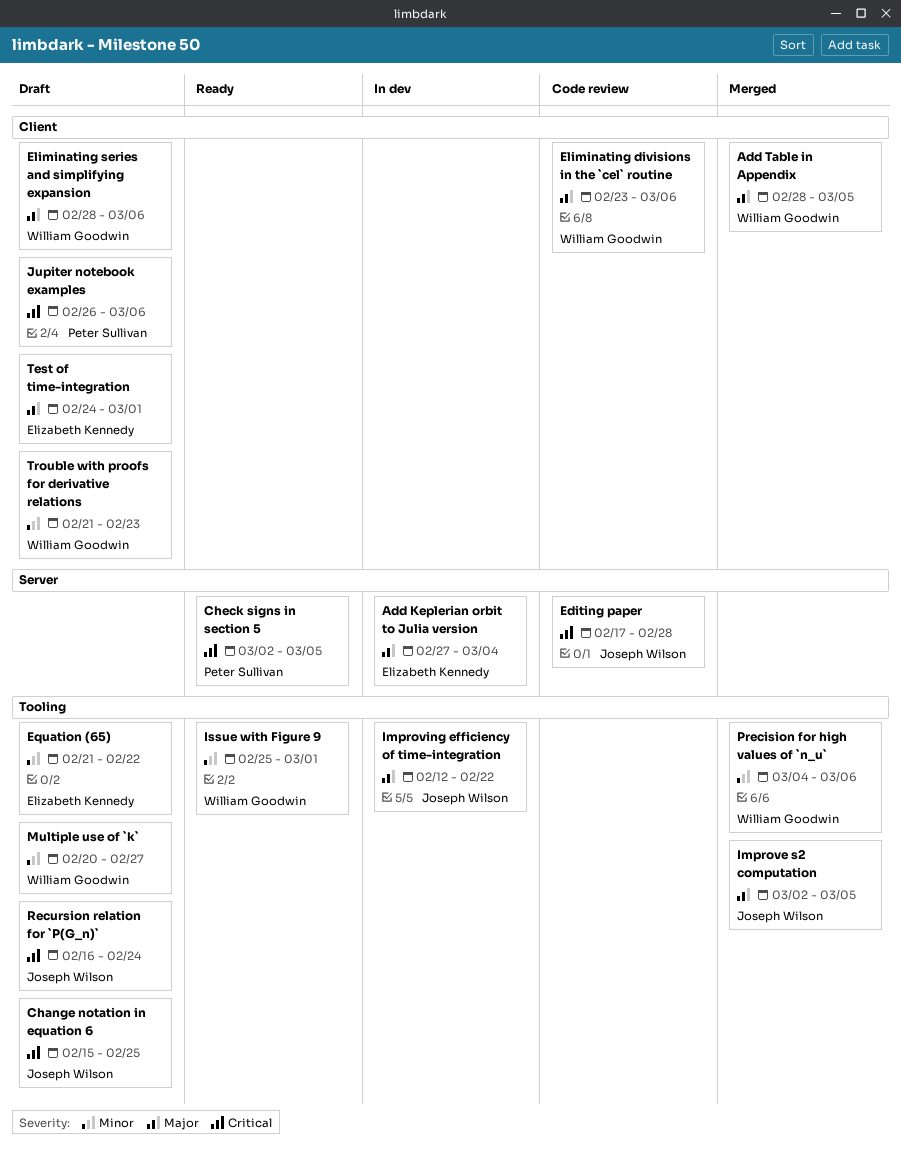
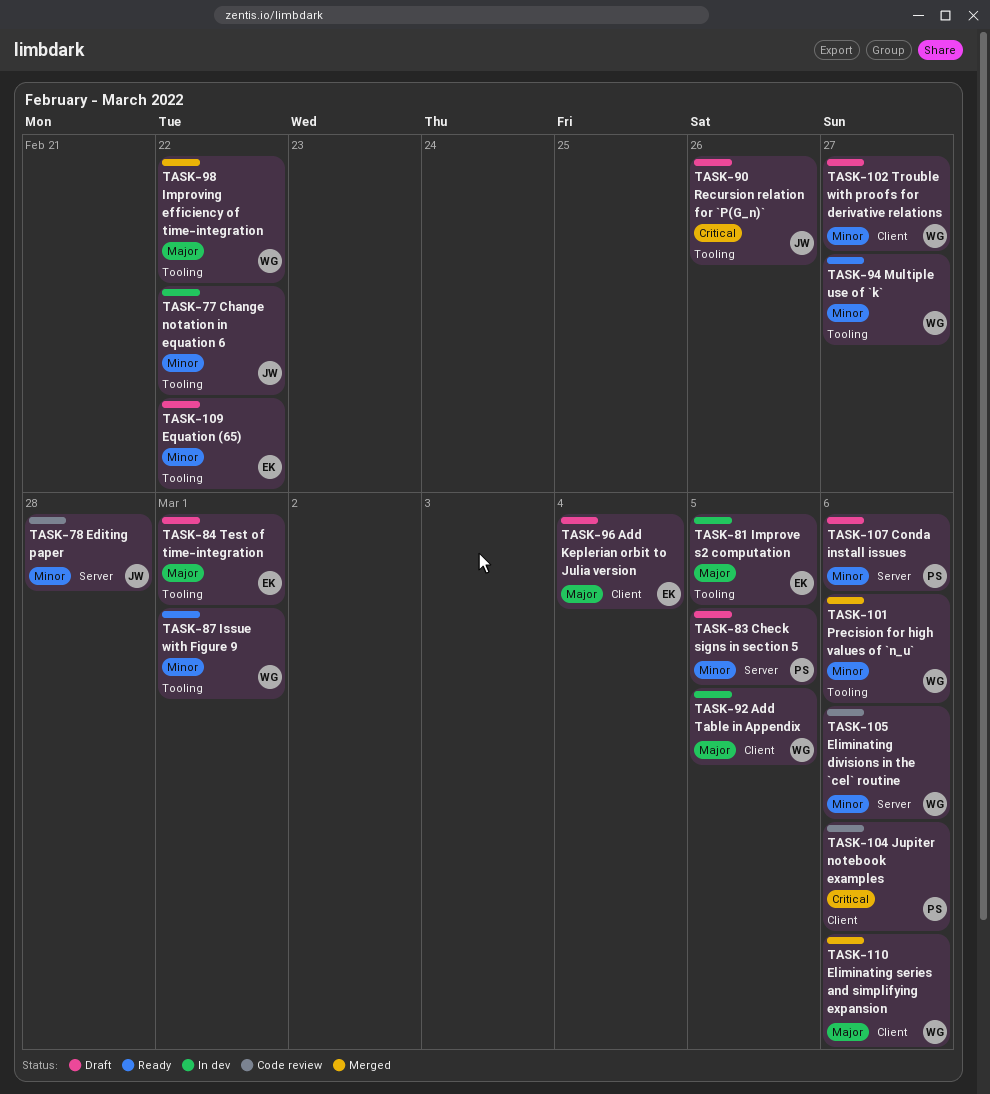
Add Keplerian orbit to Julia version, status: In dev -> Draft
Add Keplerian orbit to Julia version, label: Server -> Client
Add Table in Appendix, status: Merged -> In dev
Change notation in equation 6, status: Draft -> In dev
Change notation in equation 6, priority: Critical -> Minor
Change notation in equation 6, due: Feb 25 -> Feb 22
Check signs in section 5, status: Ready -> Draft
Check signs in section 5, priority: Critical -> Minor
Conda install issues: none -> present
Editing paper, priority: Critical -> Minor
Eliminating divisions in the `cel` routine, priority: Major -> Minor
Eliminating divisions in the `cel` routine, label: Client -> Server
Eliminating series and simplifying expansion, status: Draft -> Merged
Improve s2 computation, status: Merged -> In dev
Improve s2 computation, owner: Joseph Wilson -> Elizabeth Kennedy
Improving efficiency of time-integration, status: In dev -> Merged
Improving efficiency of time-integration, owner: Joseph Wilson -> William Goodwin
Jupiter notebook examples, status: Draft -> Code review
Multiple use of `k`, status: Draft -> Ready
Recursion relation for `P(G_n)`, due: Feb 24 -> Feb 26
Test of time-integration, label: Client -> Tooling
Trouble with proofs for derivative relations, due: Feb 23 -> Feb 27

